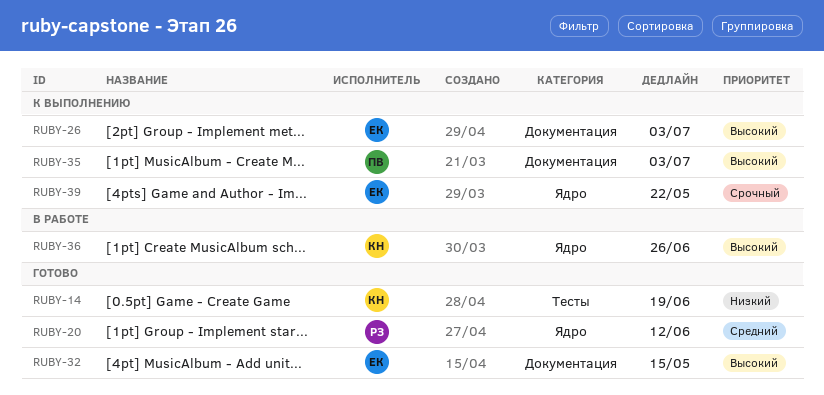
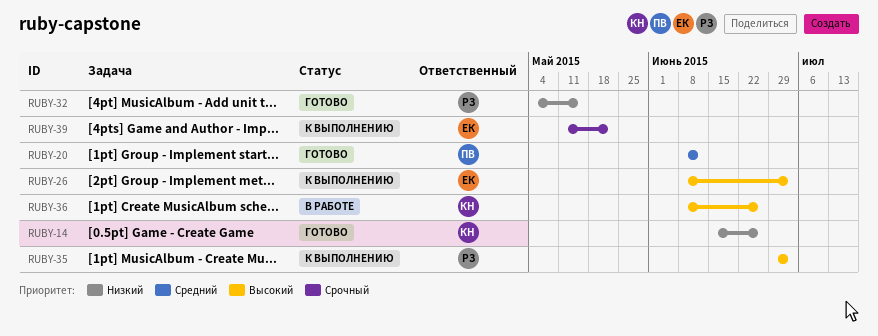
RUBY-14, due: Jun 19 -> Jun 26
RUBY-20, owner: РЗ -> ПВ
RUBY-32, owner: ЕК -> РЗ
RUBY-32, priority: Высокий -> Низкий
RUBY-35, owner: ПВ -> РЗ

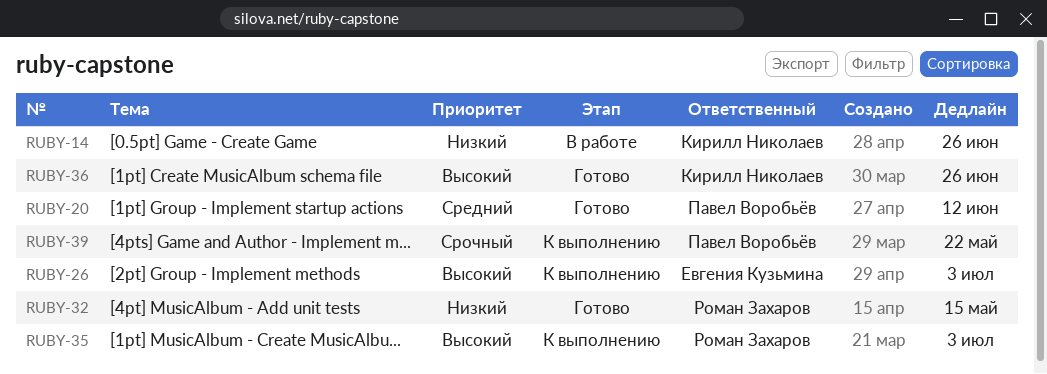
RUBY-14, status: Готово -> В работе
RUBY-36, status: В работе -> Готово
RUBY-39, owner: Евгения Кузьмина -> Павел Воробьёв

